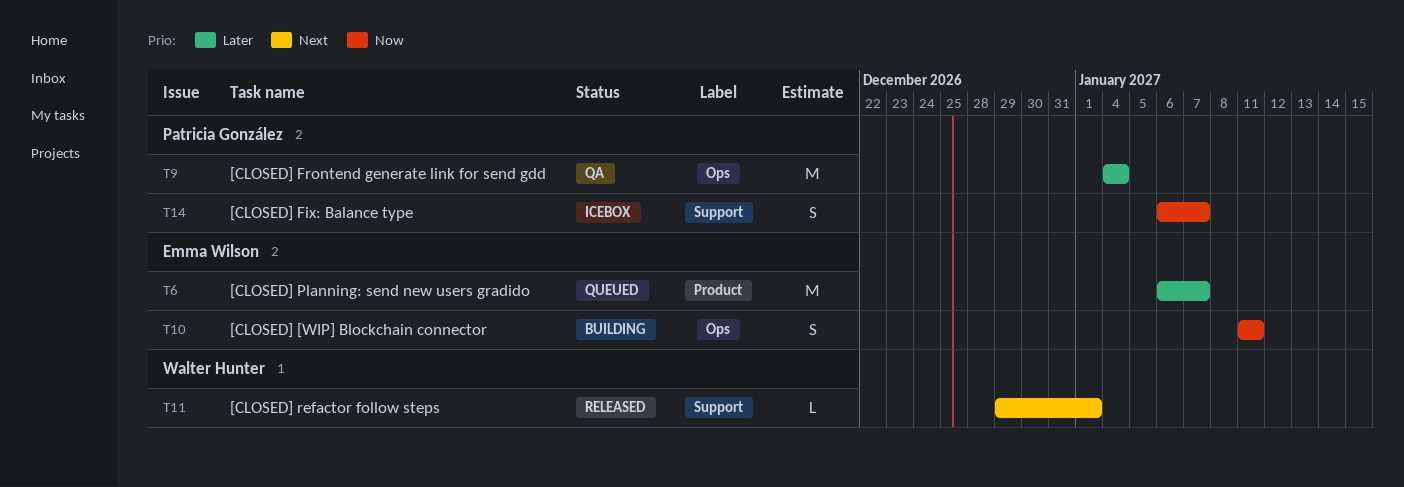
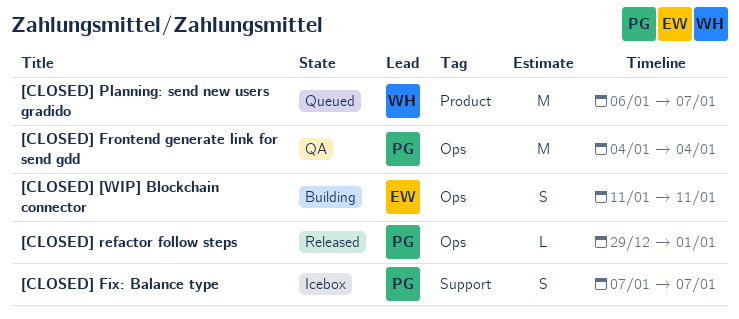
[CLOSED] Fix: Balance type, start: Jan 6 -> Jan 7
[CLOSED] Planning: send new users gradido, owner: Emma Wilson -> Walter Hunter
[CLOSED] refactor follow steps, owner: Walter Hunter -> Patricia González
[CLOSED] refactor follow steps, label: Support -> Ops

